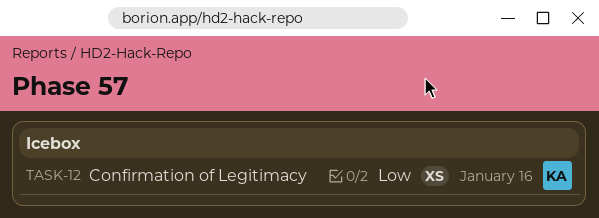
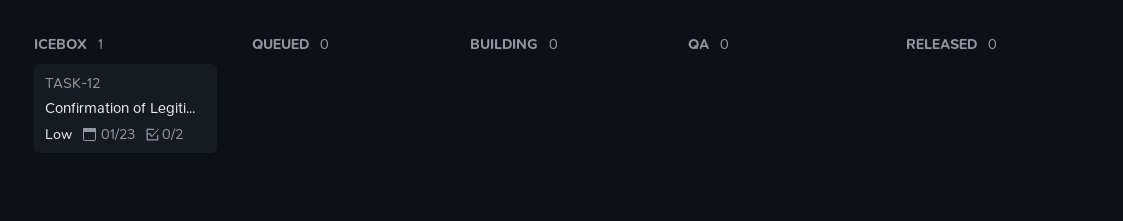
TASK-12, due: Jan 16 -> Jan 23

